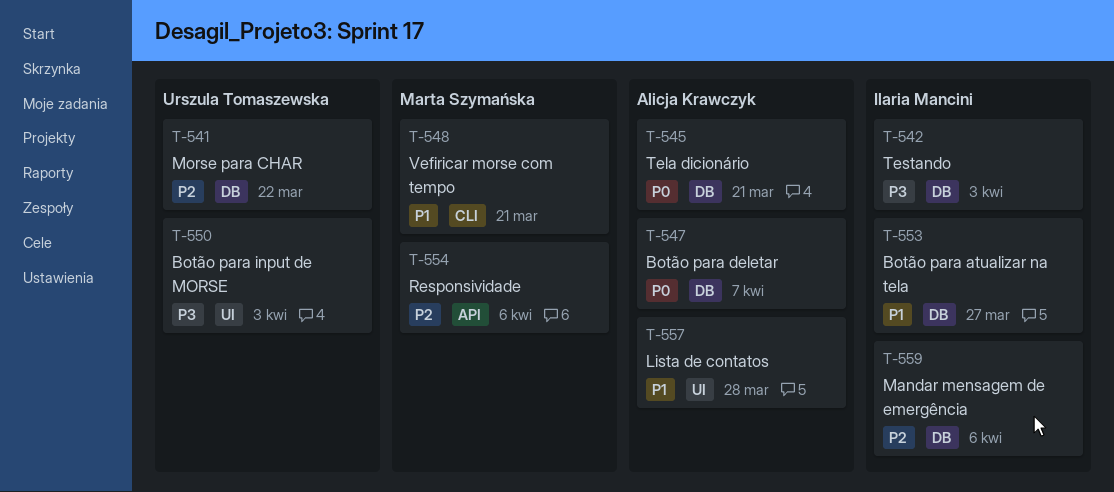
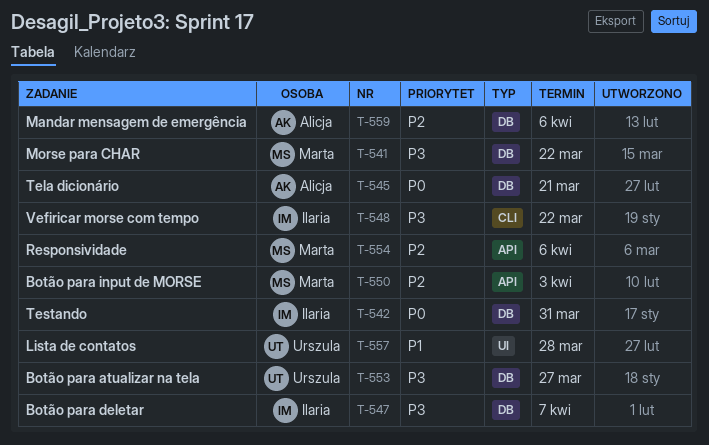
T-541, owner: Urszula Tomaszewska -> Marta Szymańska
T-541, priority: P2 -> P3
T-542, priority: P3 -> P0
T-542, due: Apr 3 -> Mar 31
T-547, owner: Alicja Krawczyk -> Ilaria Mancini
T-547, priority: P0 -> P3
T-548, owner: Marta Szymańska -> Ilaria Mancini
T-548, priority: P1 -> P3
T-548, due: Mar 21 -> Mar 22
T-550, owner: Urszula Tomaszewska -> Marta Szymańska
T-550, priority: P3 -> P2
T-550, label: UI -> API
T-553, owner: Ilaria Mancini -> Urszula Tomaszewska
T-553, priority: P1 -> P3
T-557, owner: Alicja Krawczyk -> Urszula Tomaszewska
T-559, owner: Ilaria Mancini -> Alicja Krawczyk

